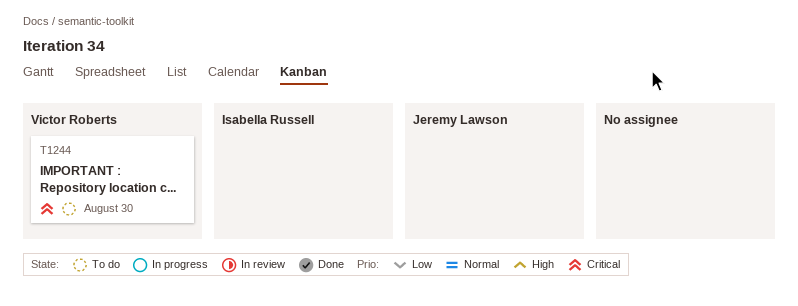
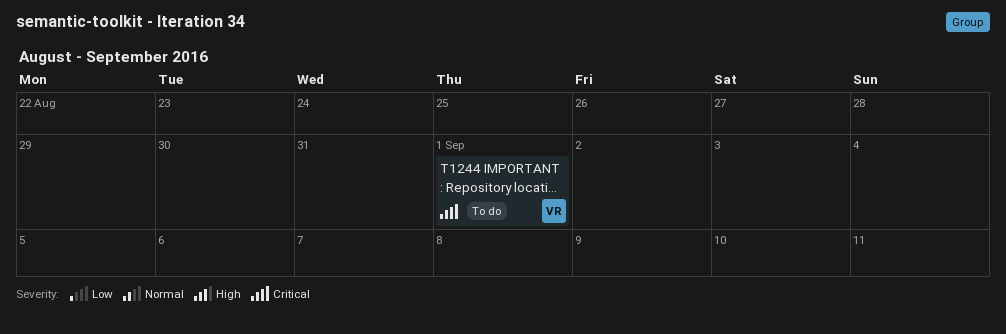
T1244, due: Aug 30 -> Sep 1

